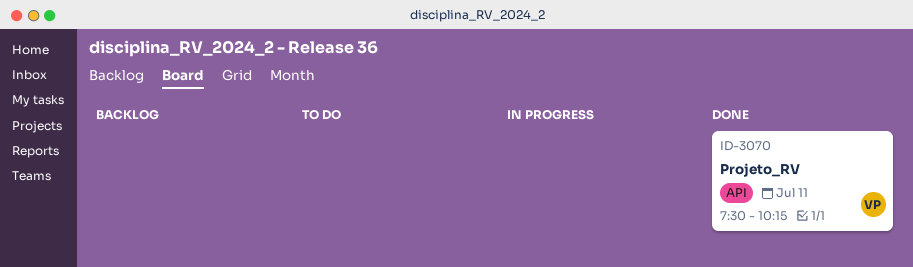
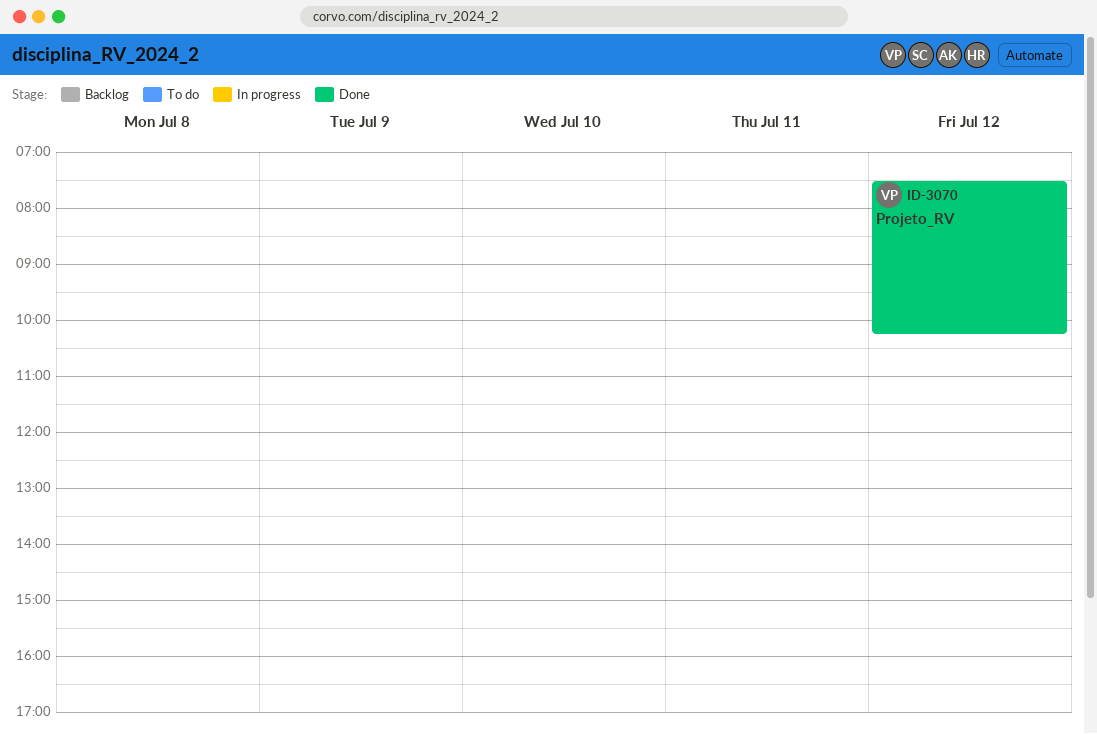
ID-3070, day: Jul 11 -> Jul 12

